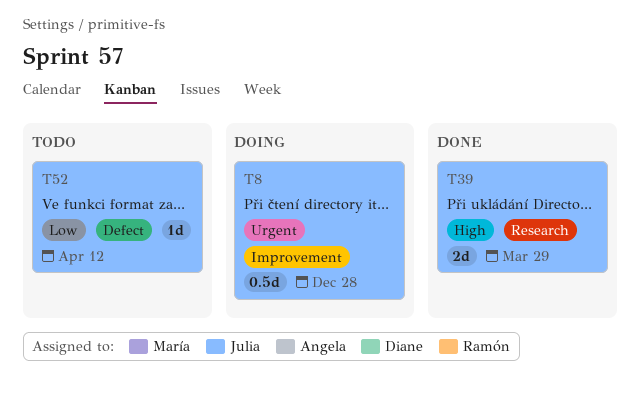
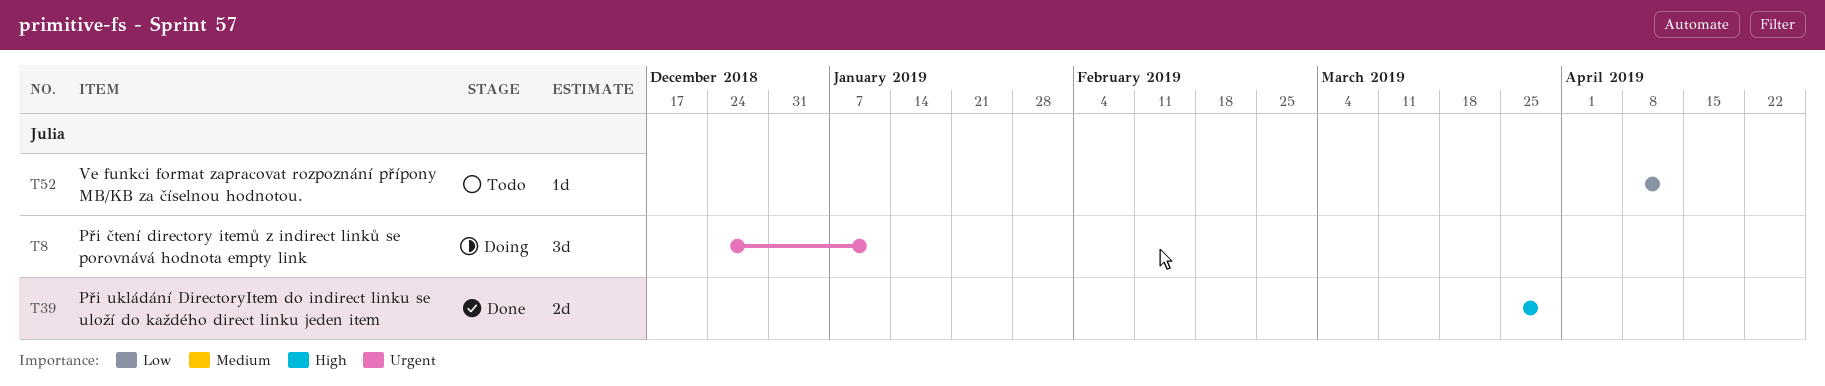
T8, estimate: 0.5d -> 3d
T8, due: Dec 28 -> Jan 11

